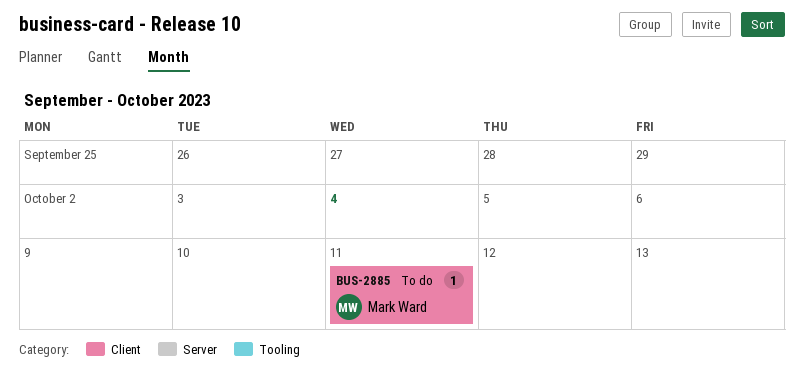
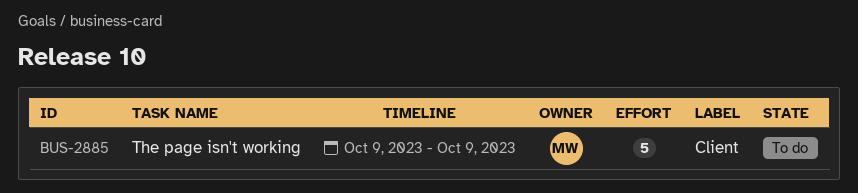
BUS-2885, estimate: 1 -> 5
BUS-2885, due: Oct 11 -> Oct 9

